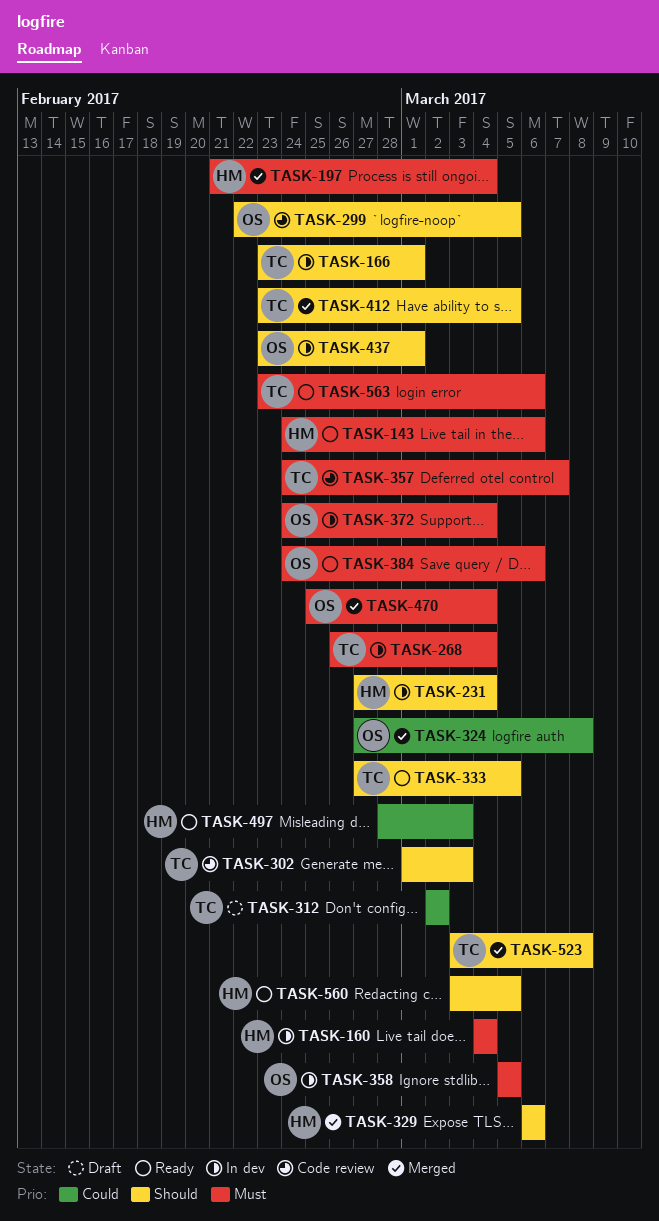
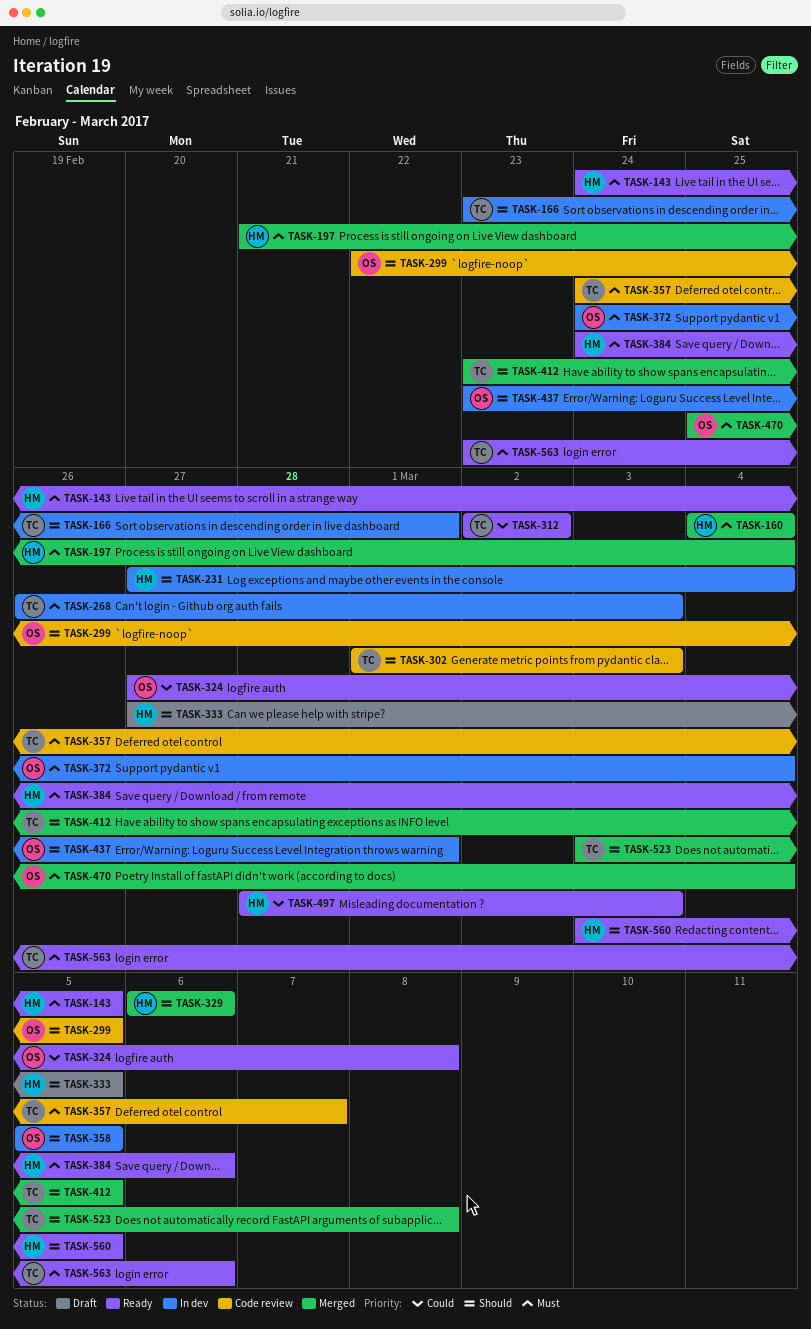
TASK-143, due: Mar 6 -> Mar 5
TASK-160, status: In dev -> Merged
TASK-268, due: Mar 4 -> Mar 3
TASK-312, status: Draft -> Ready
TASK-324, status: Merged -> Ready
TASK-333, status: Ready -> Draft
TASK-333, owner: TC -> HM
TASK-358, priority: Must -> Should
TASK-384, owner: OS -> HM

